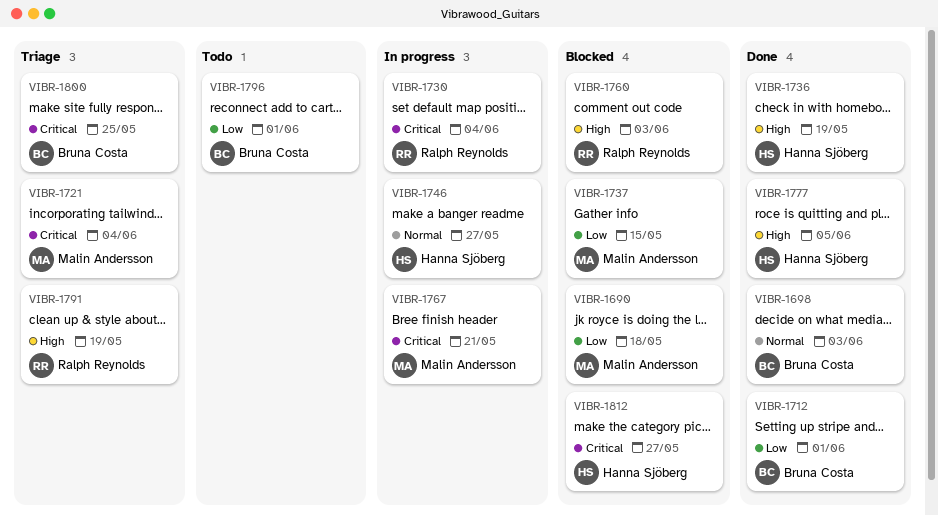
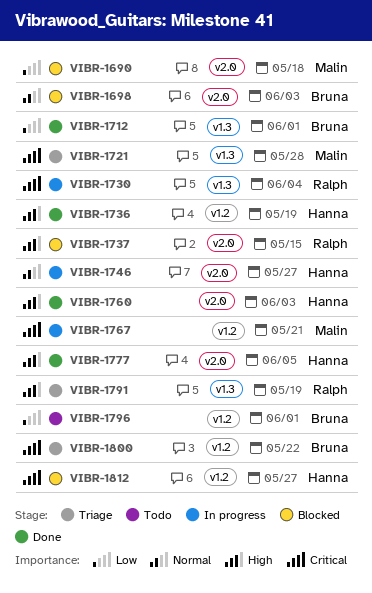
VIBR-1698, status: Done -> Blocked
VIBR-1721, due: Jun 4 -> May 28
VIBR-1737, owner: Malin Andersson -> Ralph Reynolds
VIBR-1737, priority: Low -> High
VIBR-1760, status: Blocked -> Done
VIBR-1760, owner: Ralph Reynolds -> Hanna Sjöberg
VIBR-1800, due: May 25 -> May 22

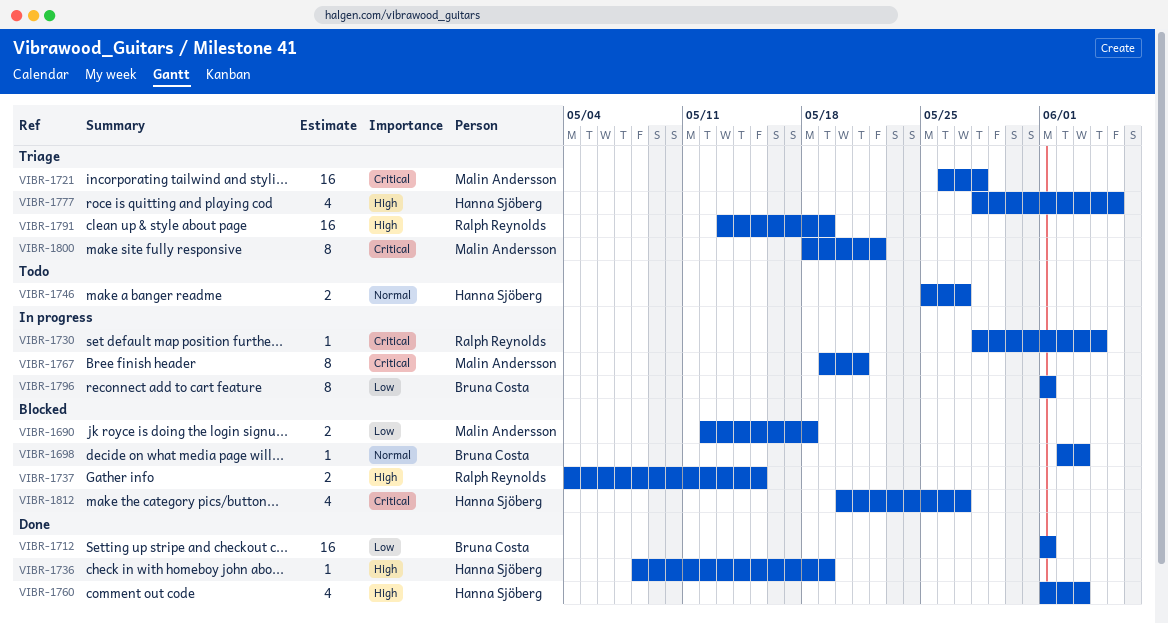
VIBR-1746, status: In progress -> Todo
VIBR-1777, status: Done -> Triage
VIBR-1796, status: Todo -> In progress
VIBR-1800, owner: Bruna Costa -> Malin Andersson

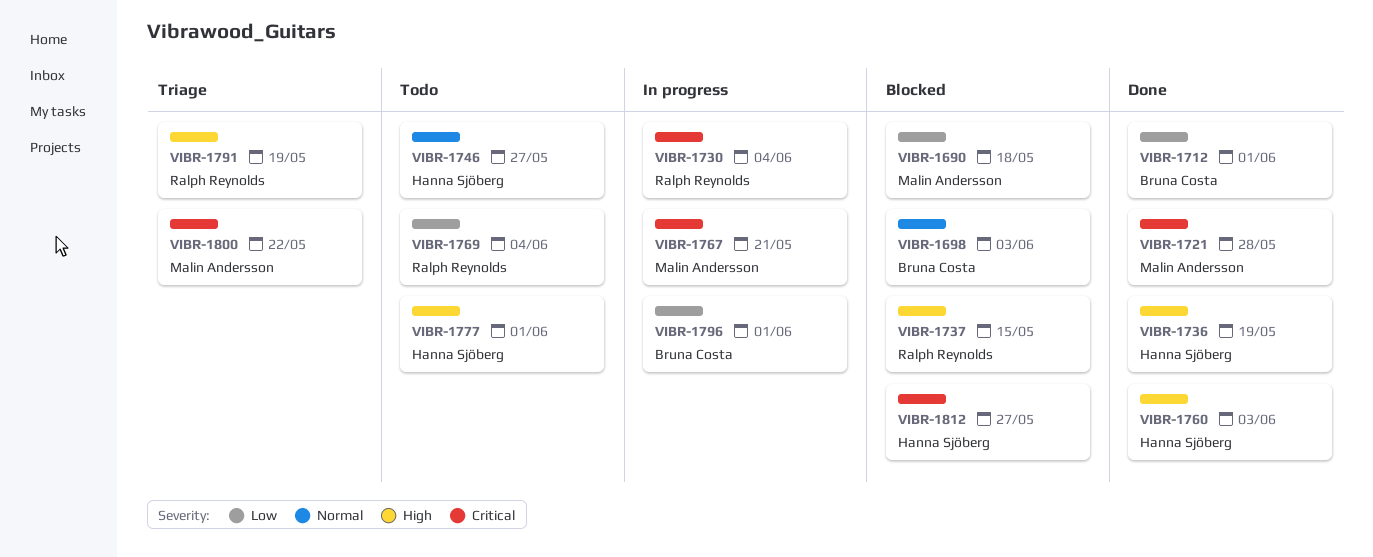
VIBR-1721, status: Triage -> Done
VIBR-1769: none -> present
VIBR-1777, status: Triage -> Todo
VIBR-1777, due: Jun 5 -> Jun 1

